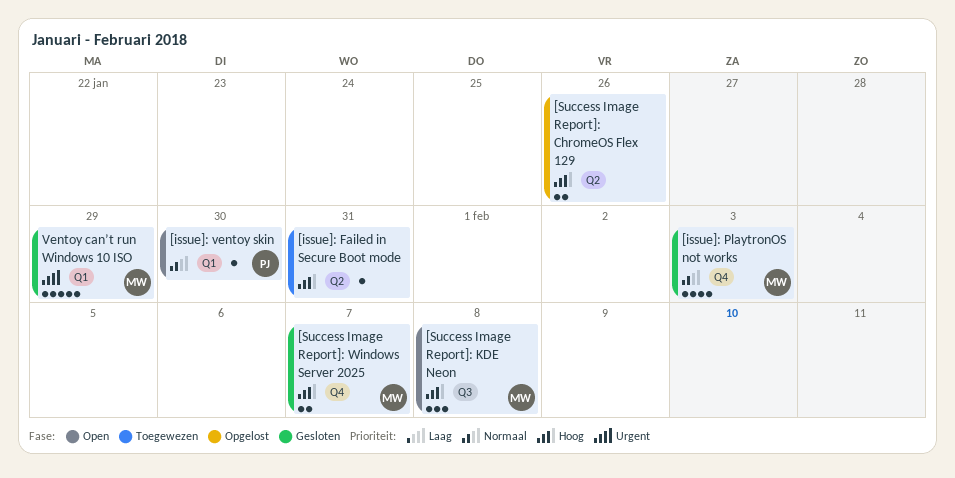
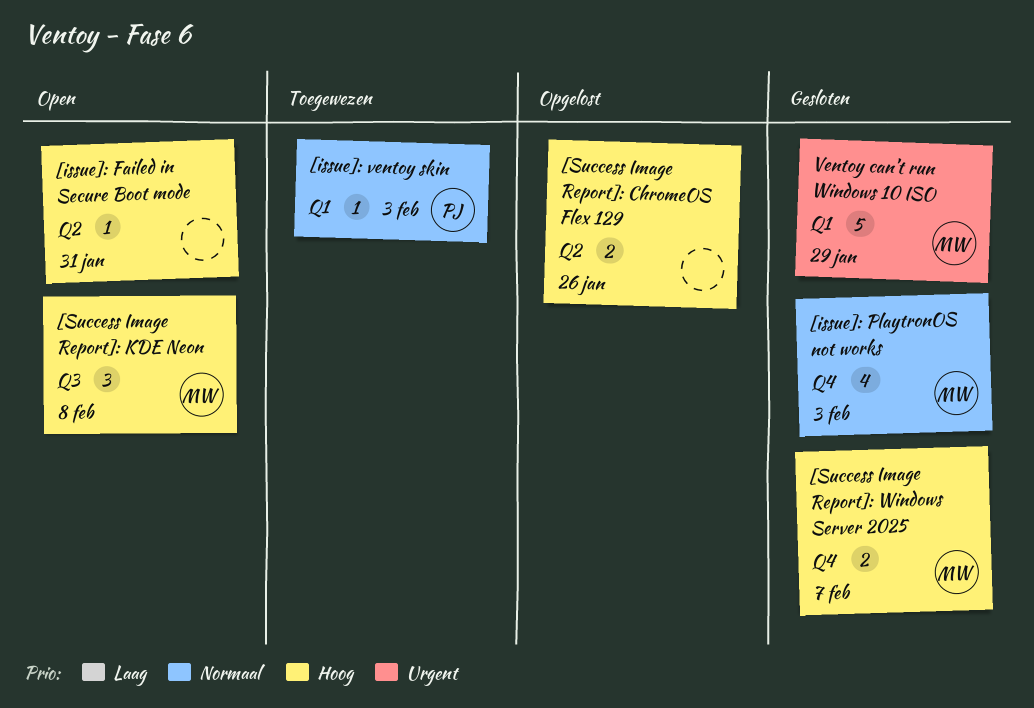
[issue]: Failed in Secure Boot mode, status: Toegewezen -> Open
[issue]: ventoy skin, status: Open -> Toegewezen
[issue]: ventoy skin, due: Jan 30 -> Feb 3

